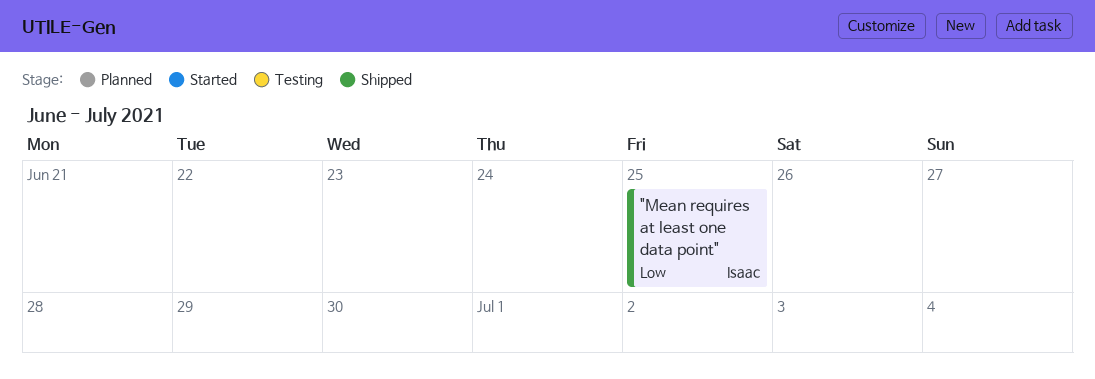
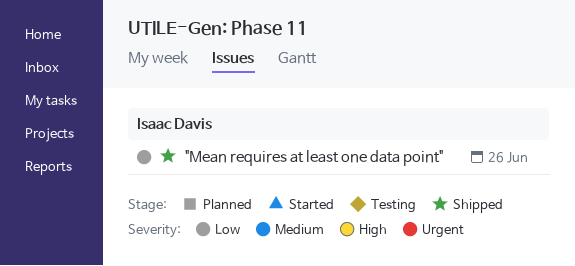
"Mean requires at least one data point", due: Jun 25 -> Jun 26

